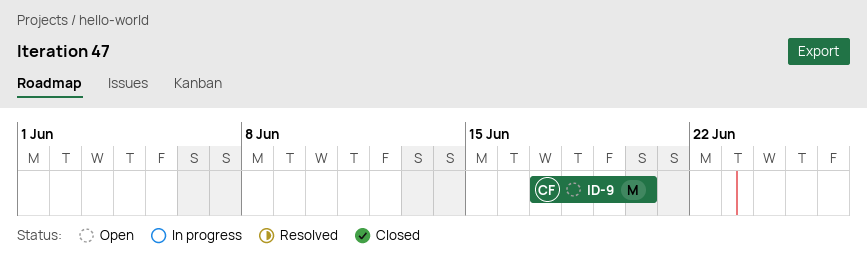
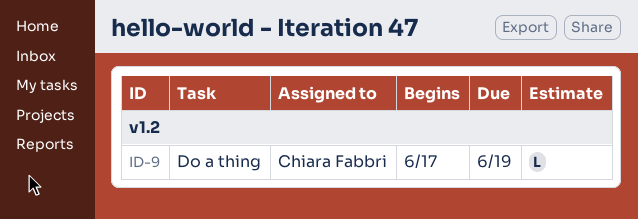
ID-9, estimate: M -> L
ID-9, due: Jun 20 -> Jun 19

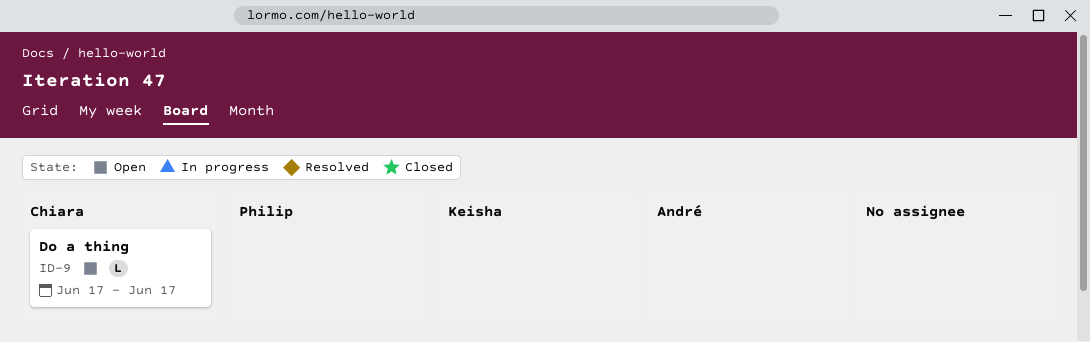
ID-9, due: Jun 19 -> Jun 17

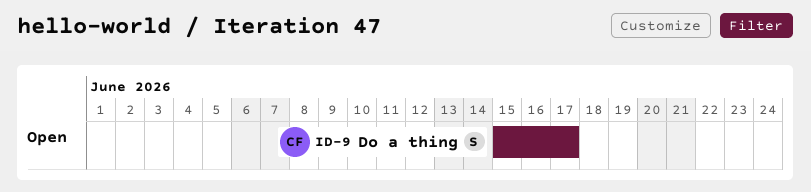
ID-9, estimate: L -> S
ID-9, start: Jun 17 -> Jun 15

